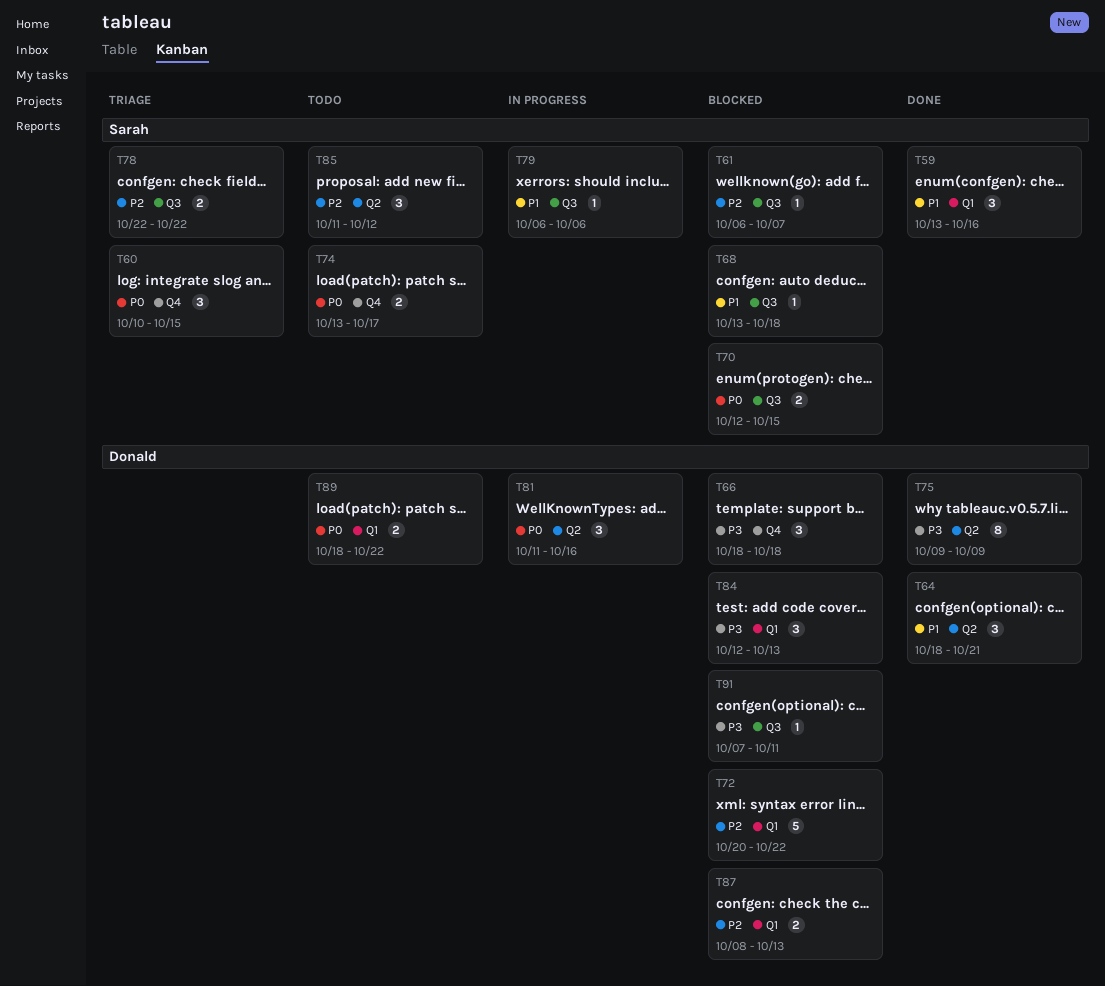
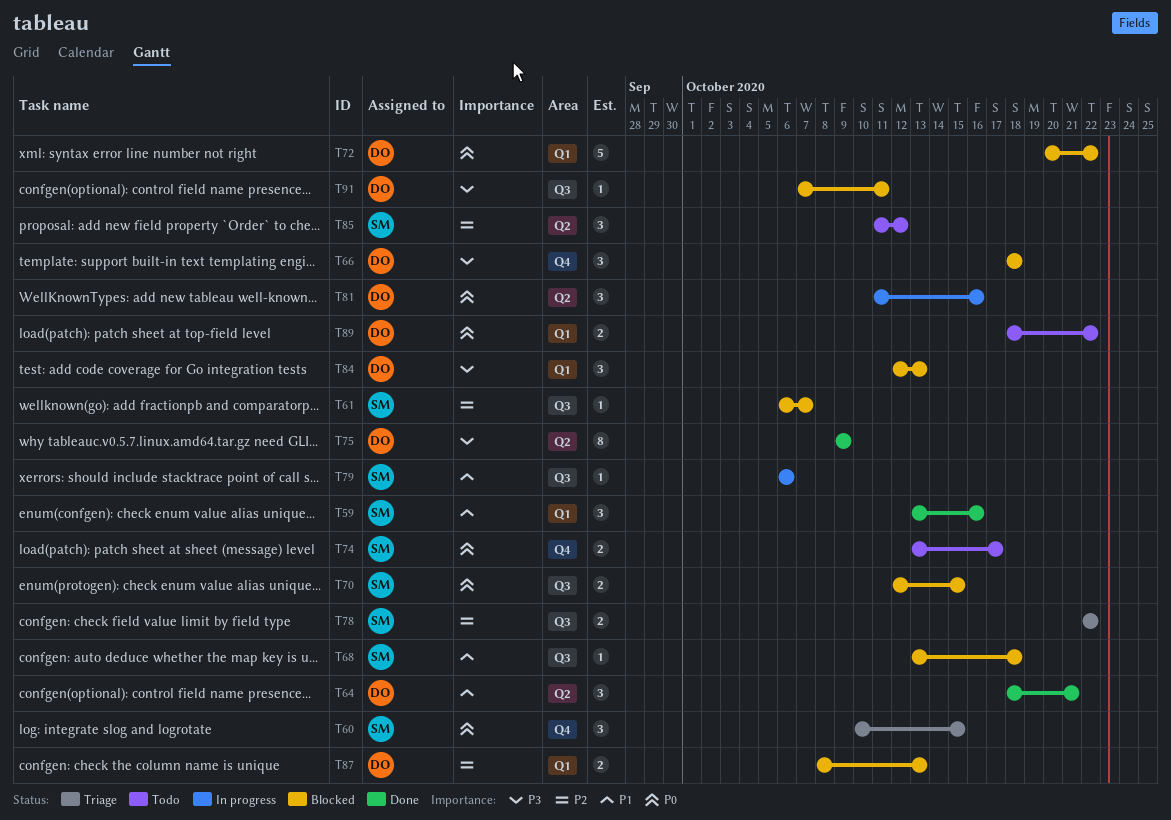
T72, priority: P2 -> P0

